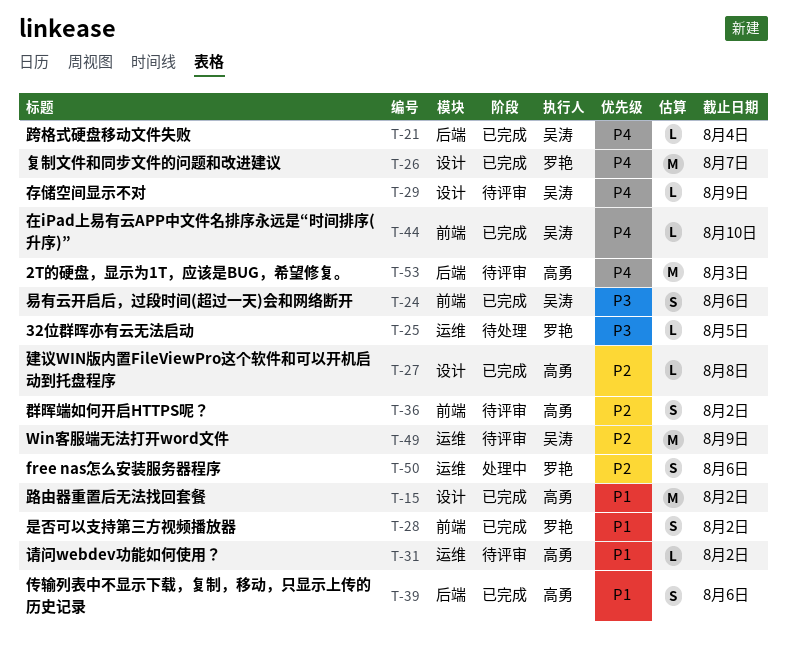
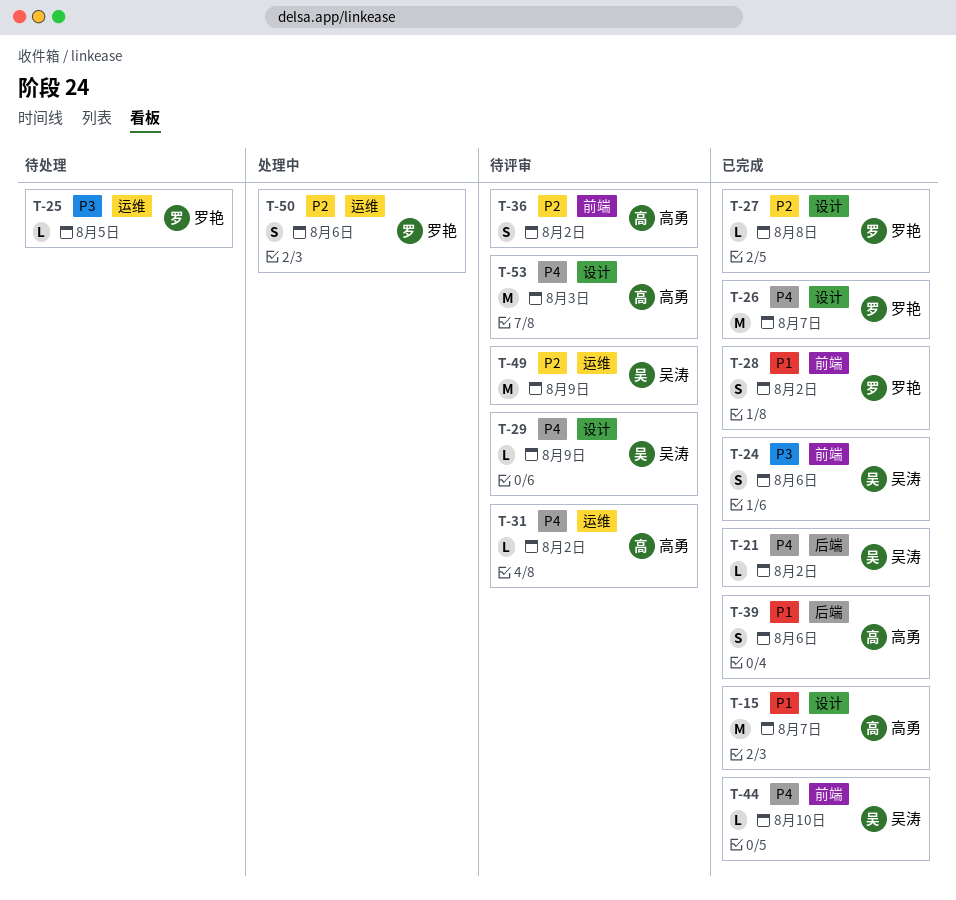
T-15, due: Aug 2 -> Aug 7
T-21, due: Aug 4 -> Aug 2
T-27, owner: 高勇 -> 罗艳
T-31, priority: P1 -> P4
T-53, label: 后端 -> 设计

